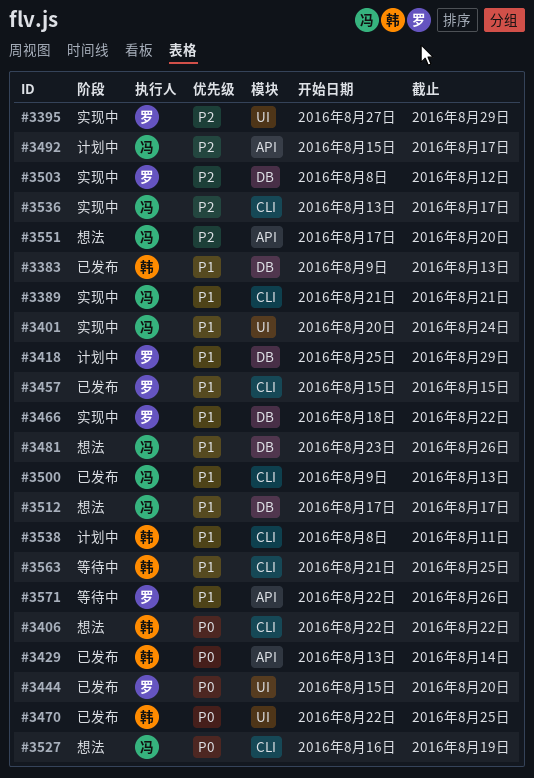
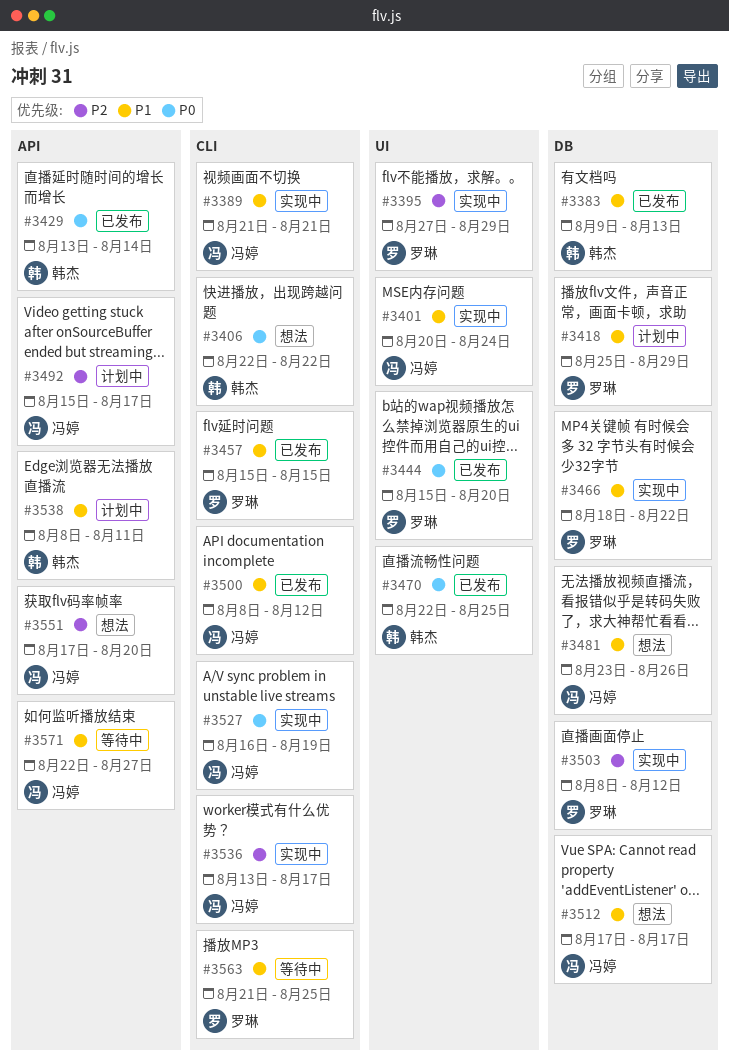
#3500, start: Aug 9 -> Aug 8
#3500, due: Aug 13 -> Aug 12
#3527, status: 想法 -> 实现中
#3538, label: CLI -> API
#3563, owner: 韩杰 -> 罗琳
#3571, owner: 罗琳 -> 冯婷
#3571, due: Aug 26 -> Aug 27

